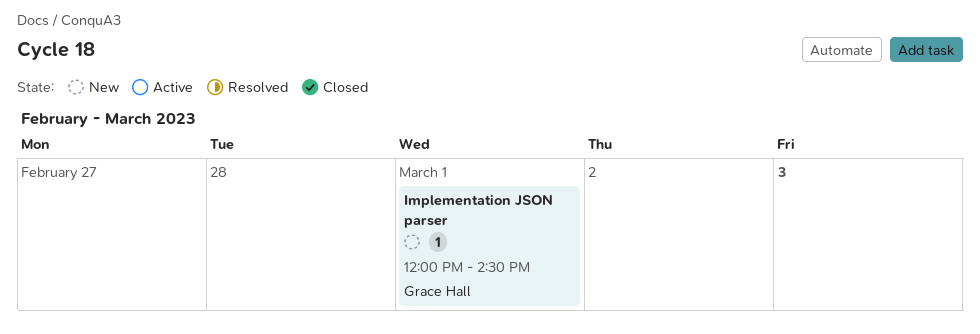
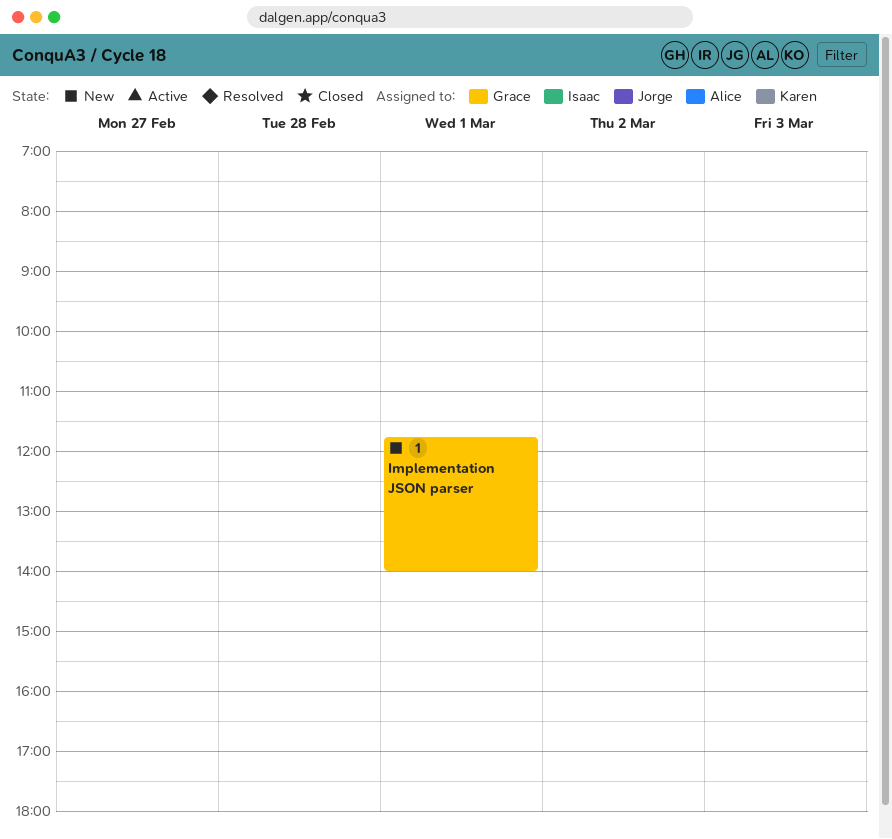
Implementation JSON parser, begins: 12:00 -> 11:45
Implementation JSON parser, ends: 14:30 -> 14:00

